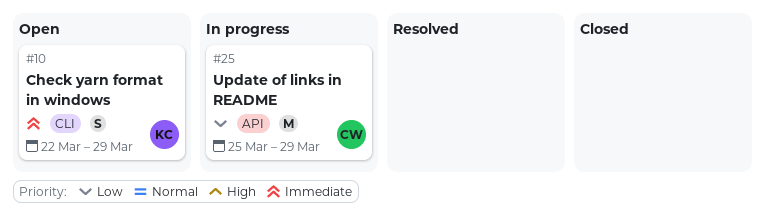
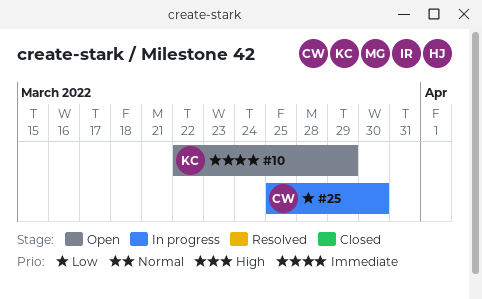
#25, due: Mar 29 -> Mar 30

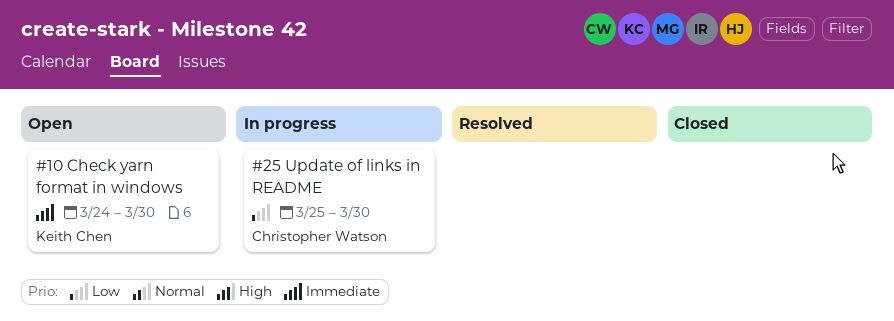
#10, start: Mar 22 -> Mar 24
#10, due: Mar 29 -> Mar 30

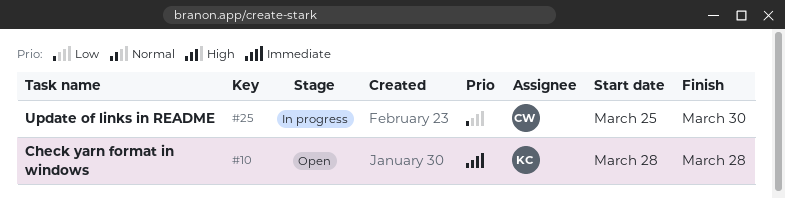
#10, start: Mar 24 -> Mar 28
#10, due: Mar 30 -> Mar 28

